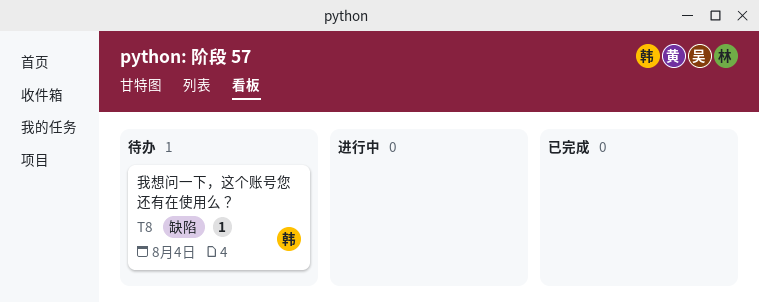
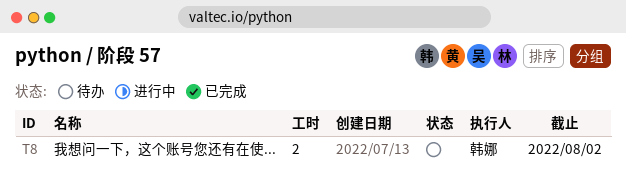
T8, estimate: 1 -> 2
T8, due: Aug 4 -> Aug 2

